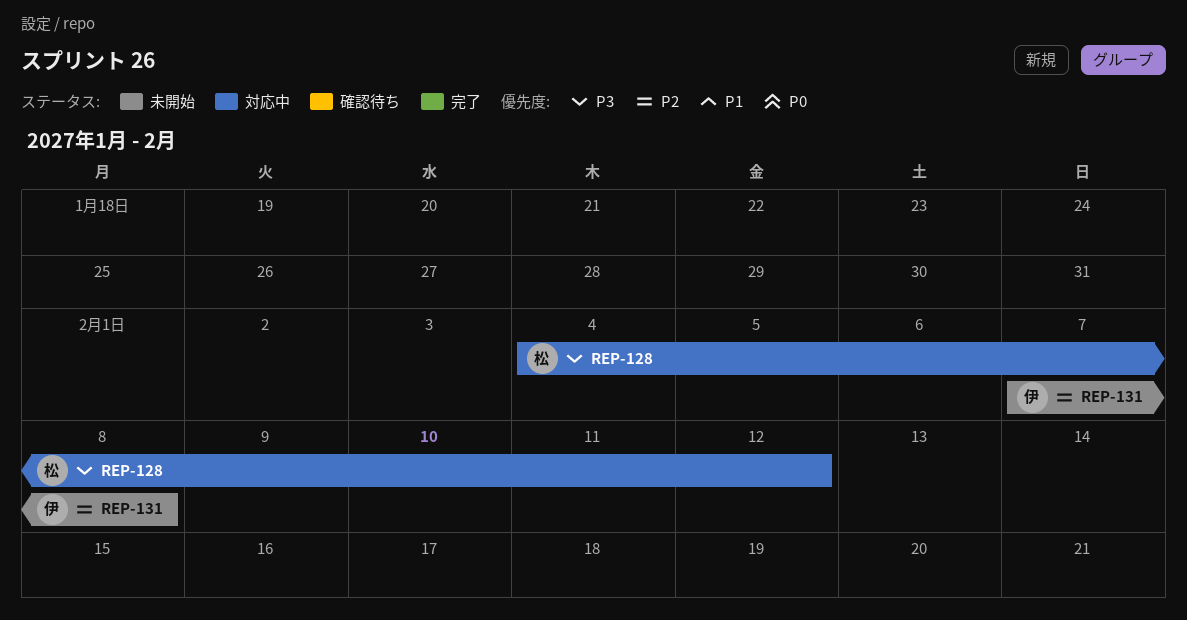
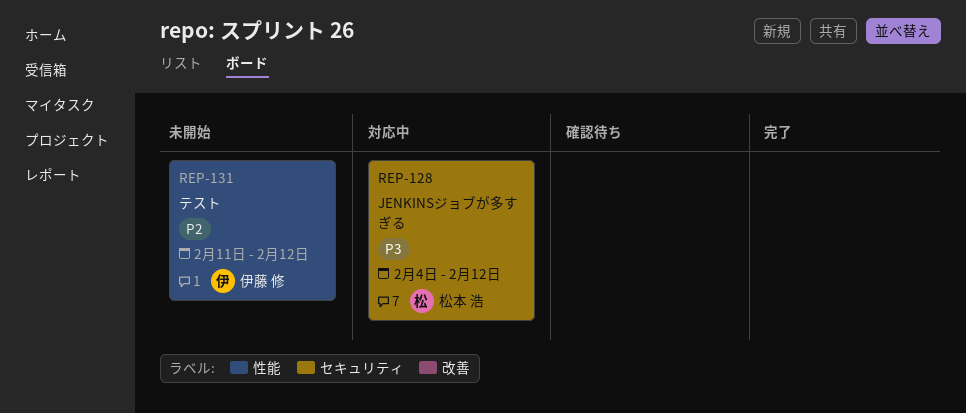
REP-131, start: Feb 7 -> Feb 11
REP-131, due: Feb 8 -> Feb 12

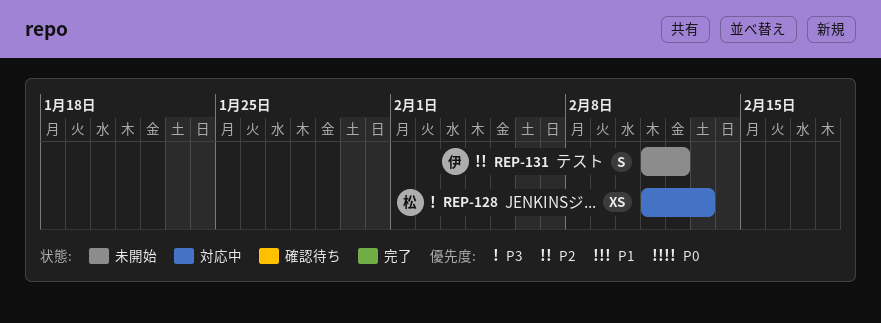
REP-128, start: Feb 4 -> Feb 11
REP-128, due: Feb 12 -> Feb 13

